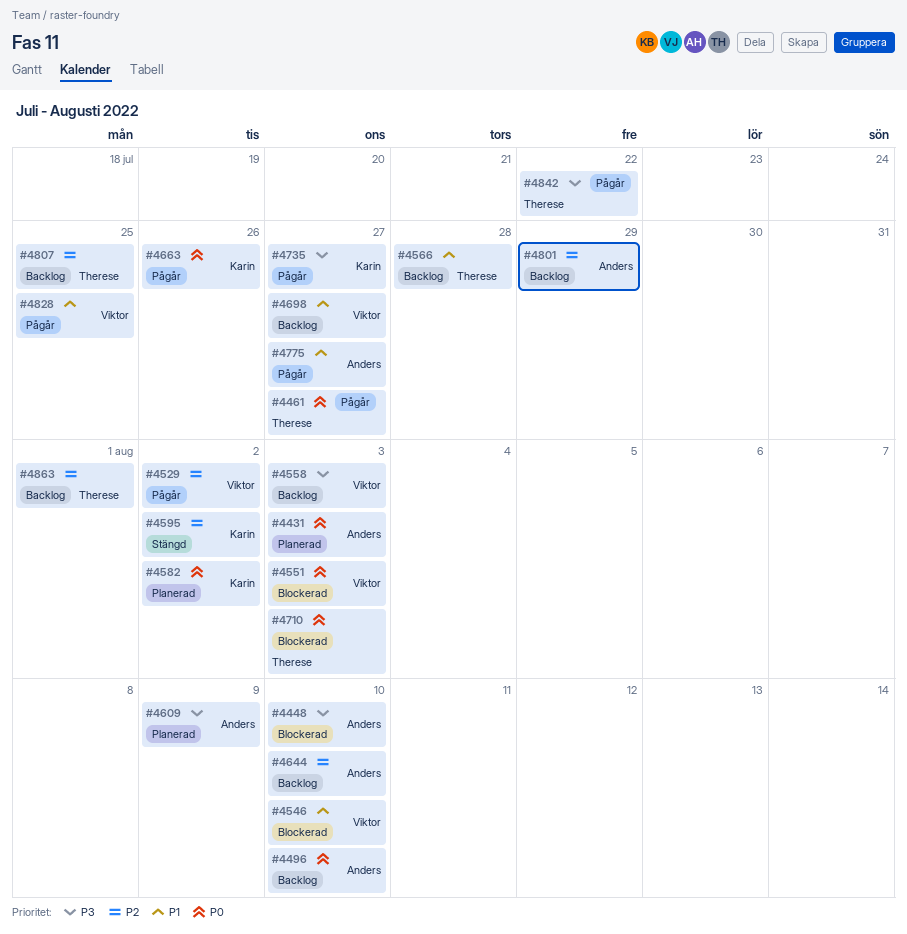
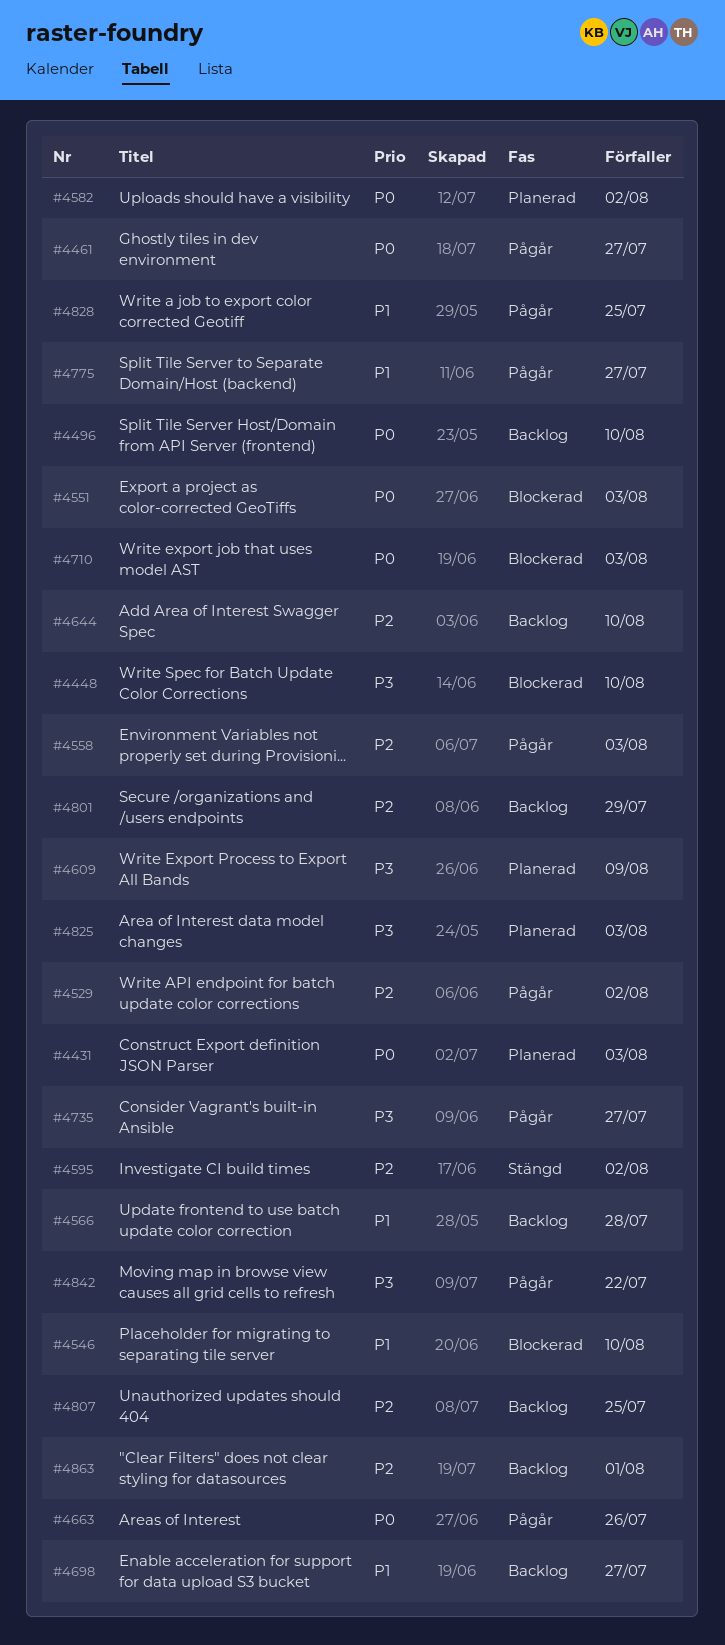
#4558, status: Backlog -> Pågår
#4558, priority: P3 -> P2
#4825: none -> present

